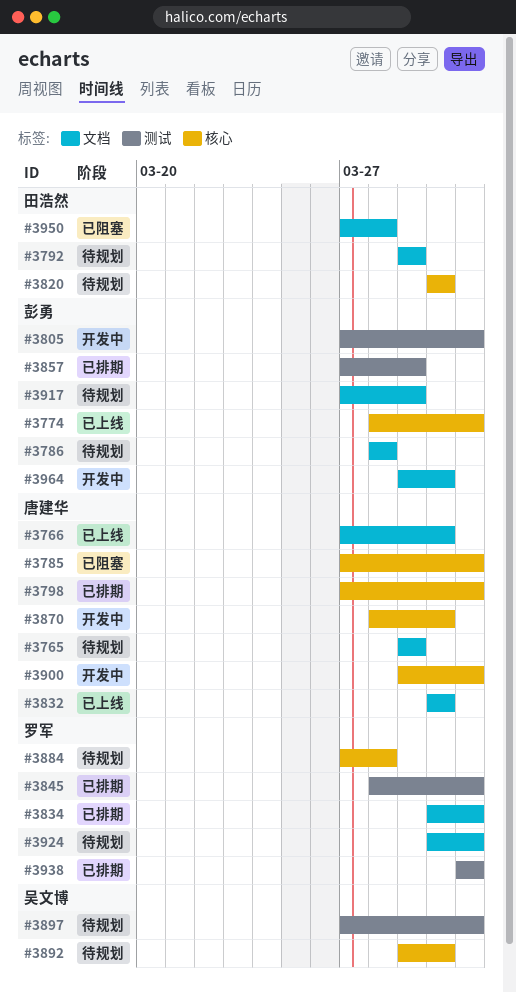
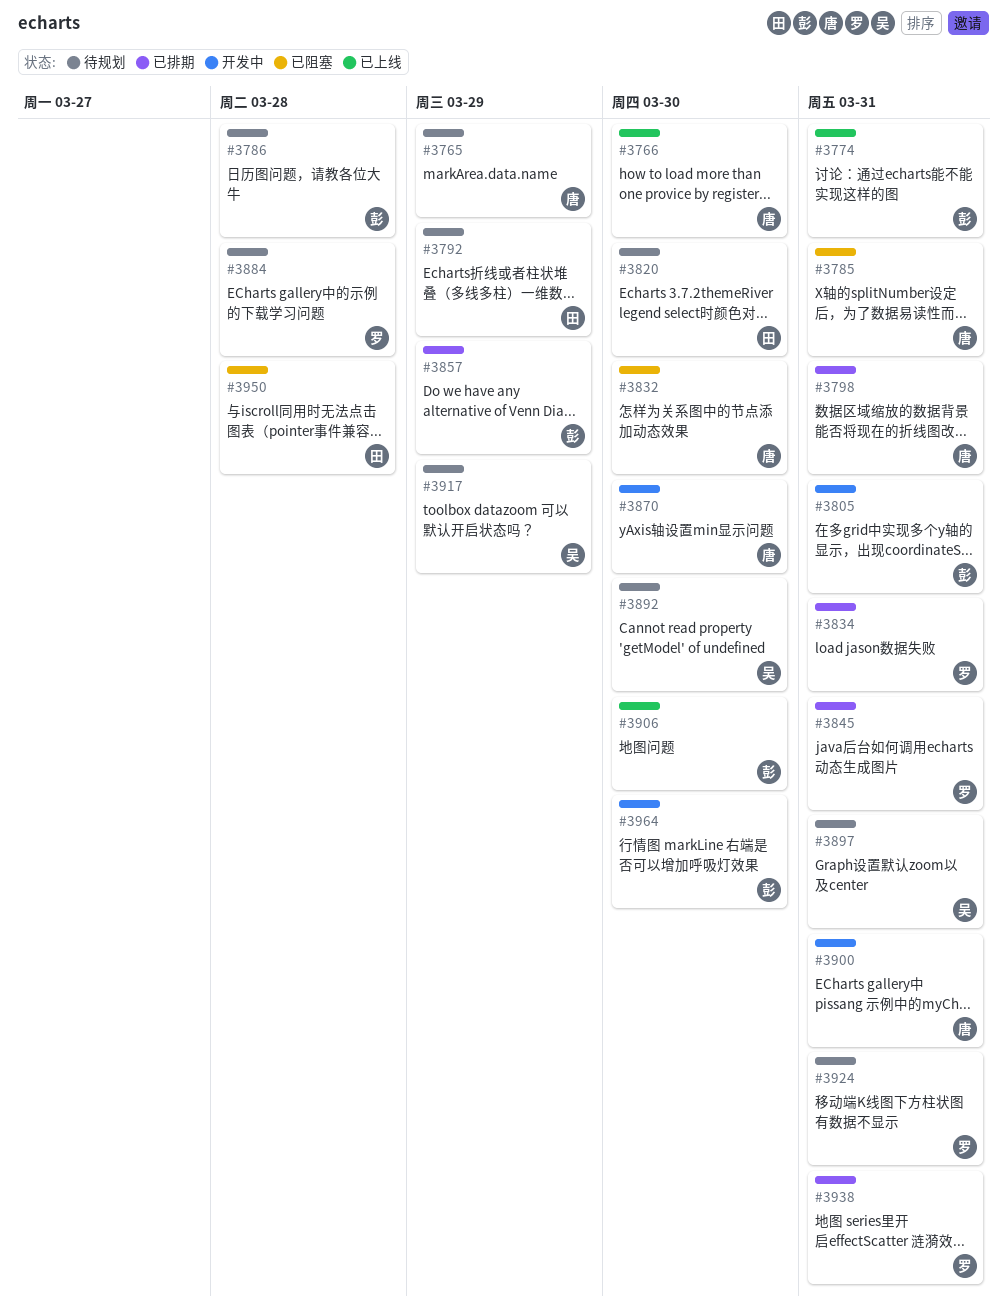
#3832, status: 已上线 -> 已阻塞
#3906: none -> present
#3917, owner: 彭勇 -> 吴文博

